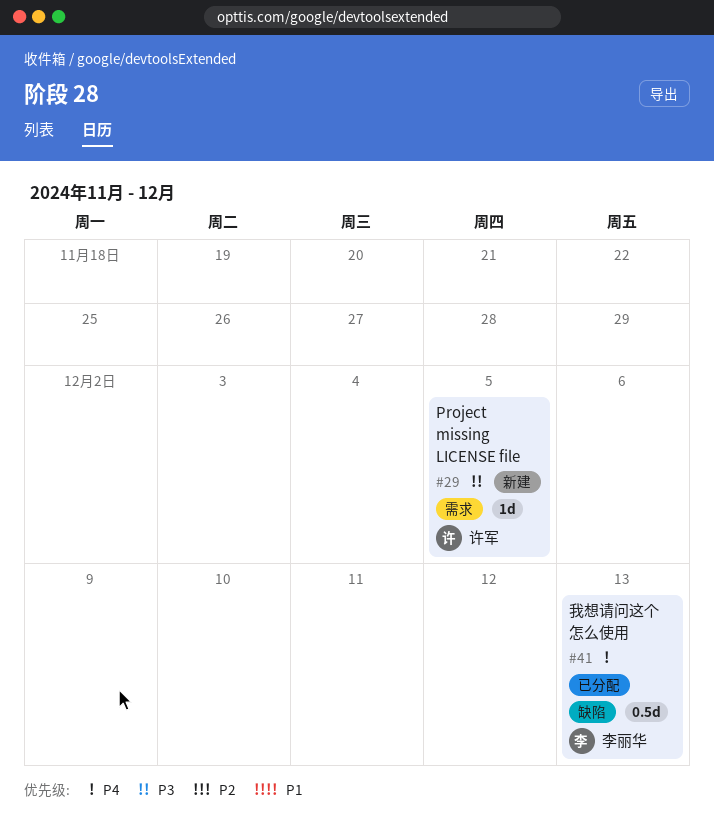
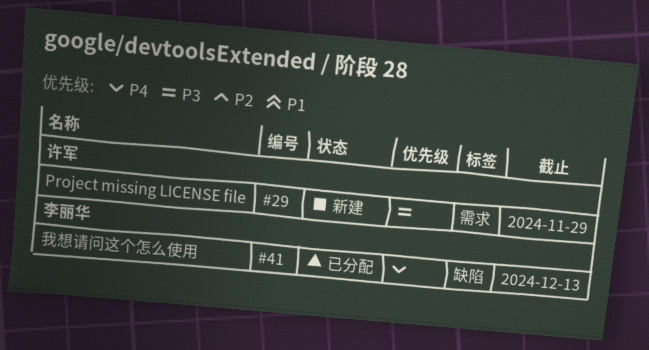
#29, due: Dec 5 -> Nov 29

